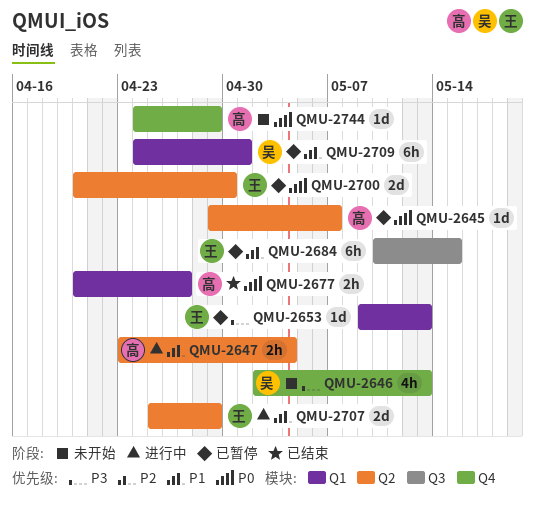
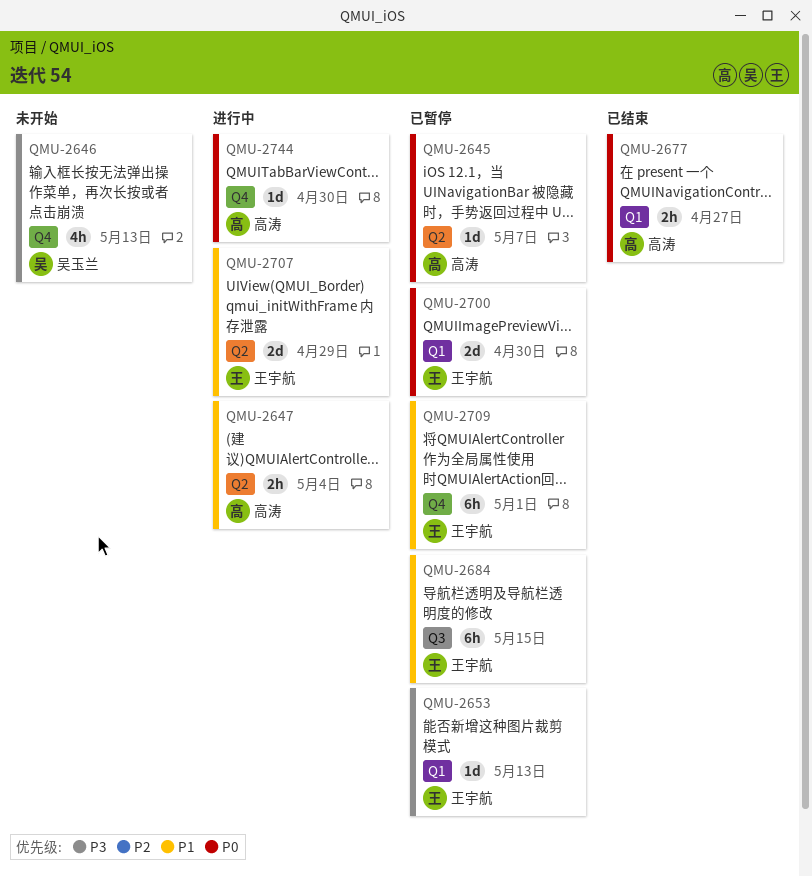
QMU-2700, label: Q2 -> Q1
QMU-2709, owner: 吴玉兰 -> 王宇航
QMU-2709, label: Q1 -> Q4
QMU-2744, status: 未开始 -> 进行中
QMU-2744, due: Apr 29 -> Apr 30

